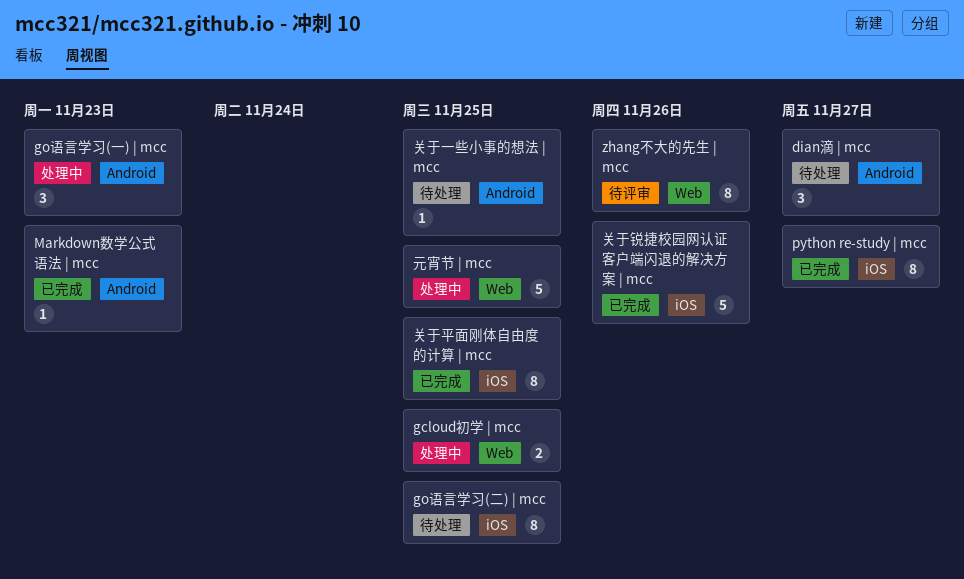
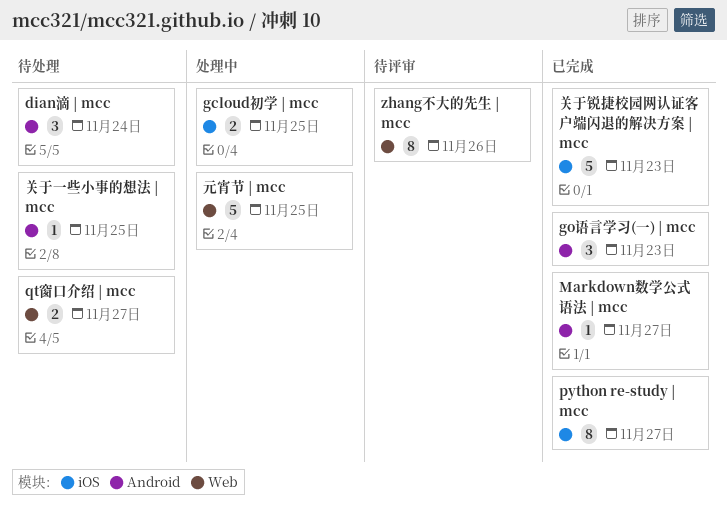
dian滴 | mcc, due: Nov 27 -> Nov 24
gcloud初学 | mcc, label: Web -> iOS
go语言学习(一) | mcc, status: 处理中 -> 已完成
go语言学习(二) | mcc: present -> none
Markdown数学公式语法 | mcc, due: Nov 23 -> Nov 27
qt窗口介绍 | mcc: none -> present
关于平面刚体自由度的计算 | mcc: present -> none
关于锐捷校园网认证客户端闪退的解决方案 | mcc, due: Nov 26 -> Nov 23

